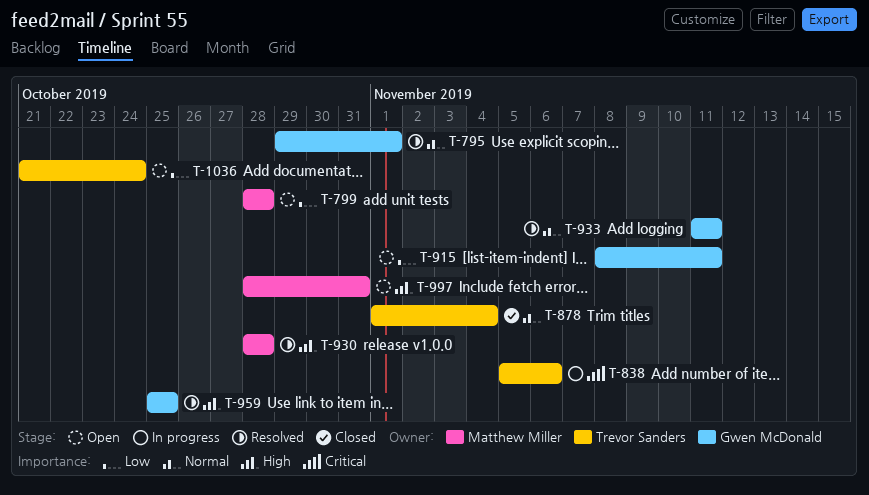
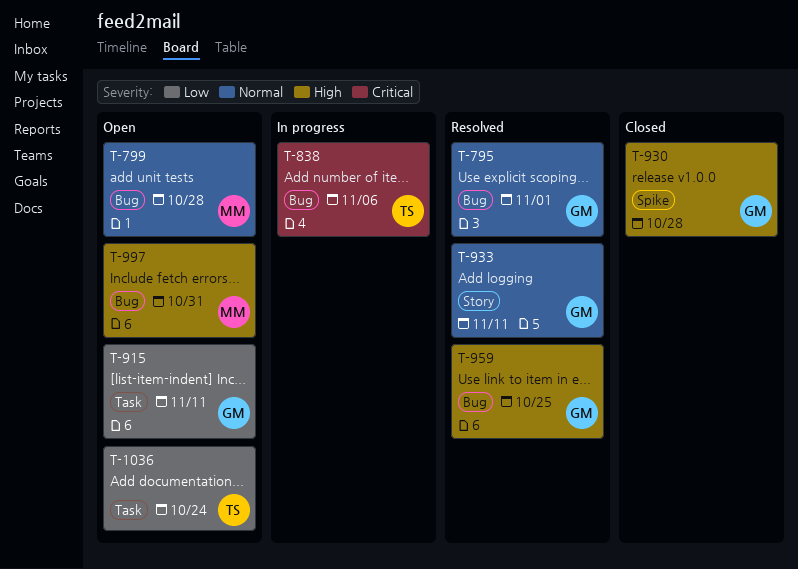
T-799, priority: Low -> Normal
T-878: present -> none
T-930, status: Resolved -> Closed
T-930, owner: Matthew Miller -> Gwen McDonald

